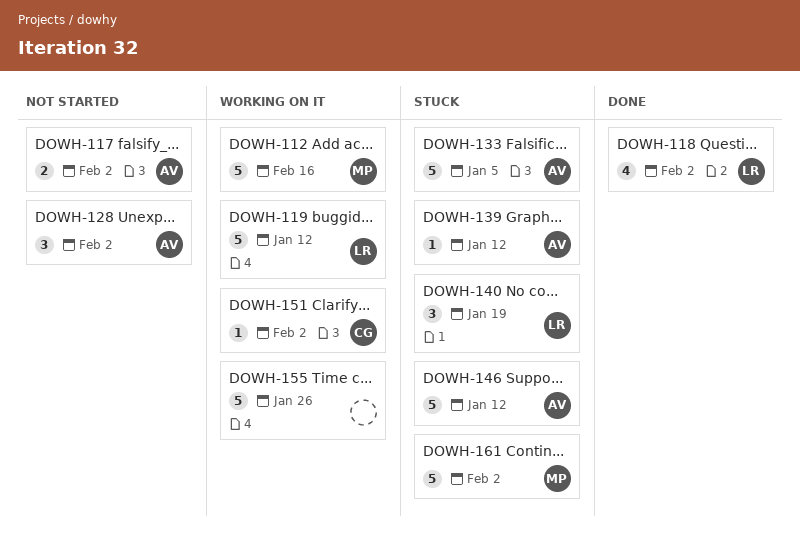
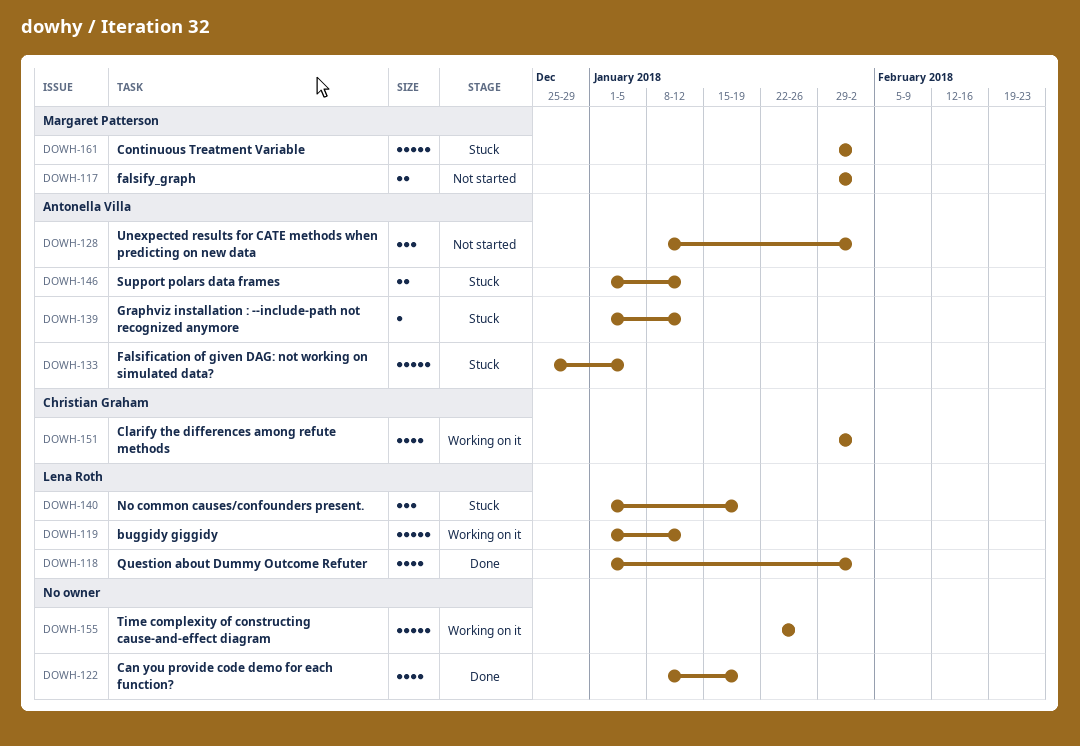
DOWH-112: present -> none
DOWH-117, owner: Antonella Villa -> Margaret Patterson
DOWH-122: none -> present
DOWH-146, estimate: 5 -> 2
DOWH-151, estimate: 1 -> 4

